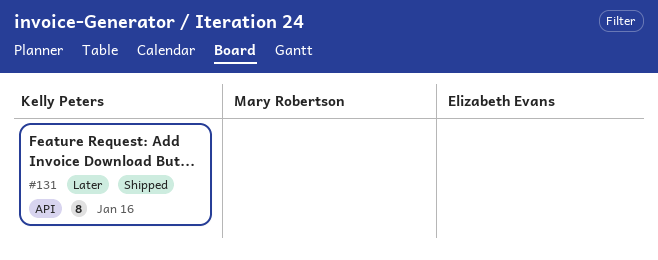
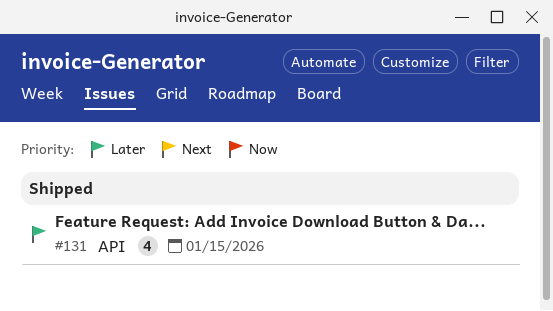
#131, estimate: 8 -> 4
#131, due: Jan 16 -> Jan 15

